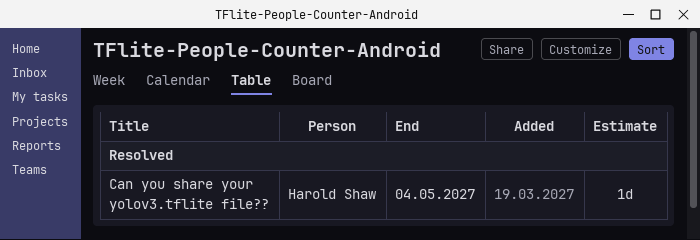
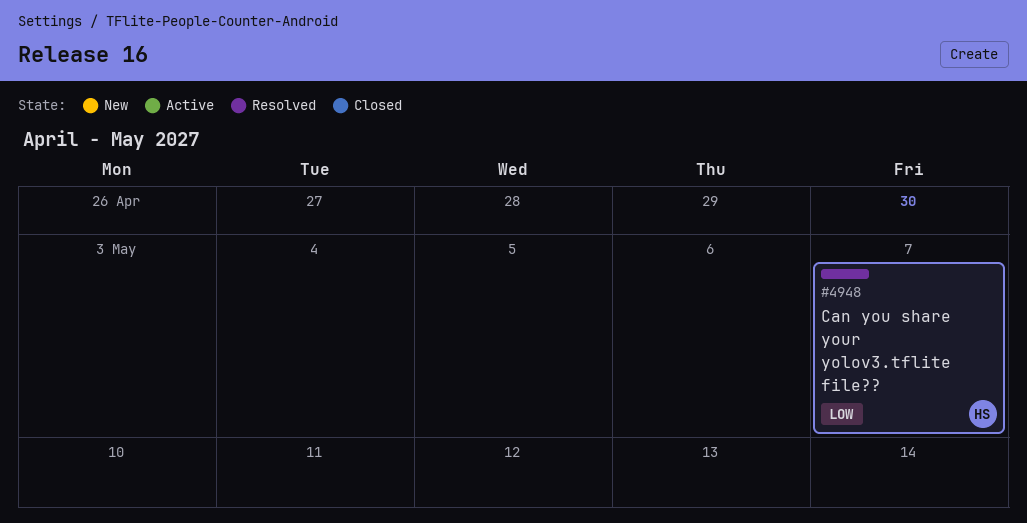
Can you share your yolov3.tflite file??, due: May 4 -> May 7

